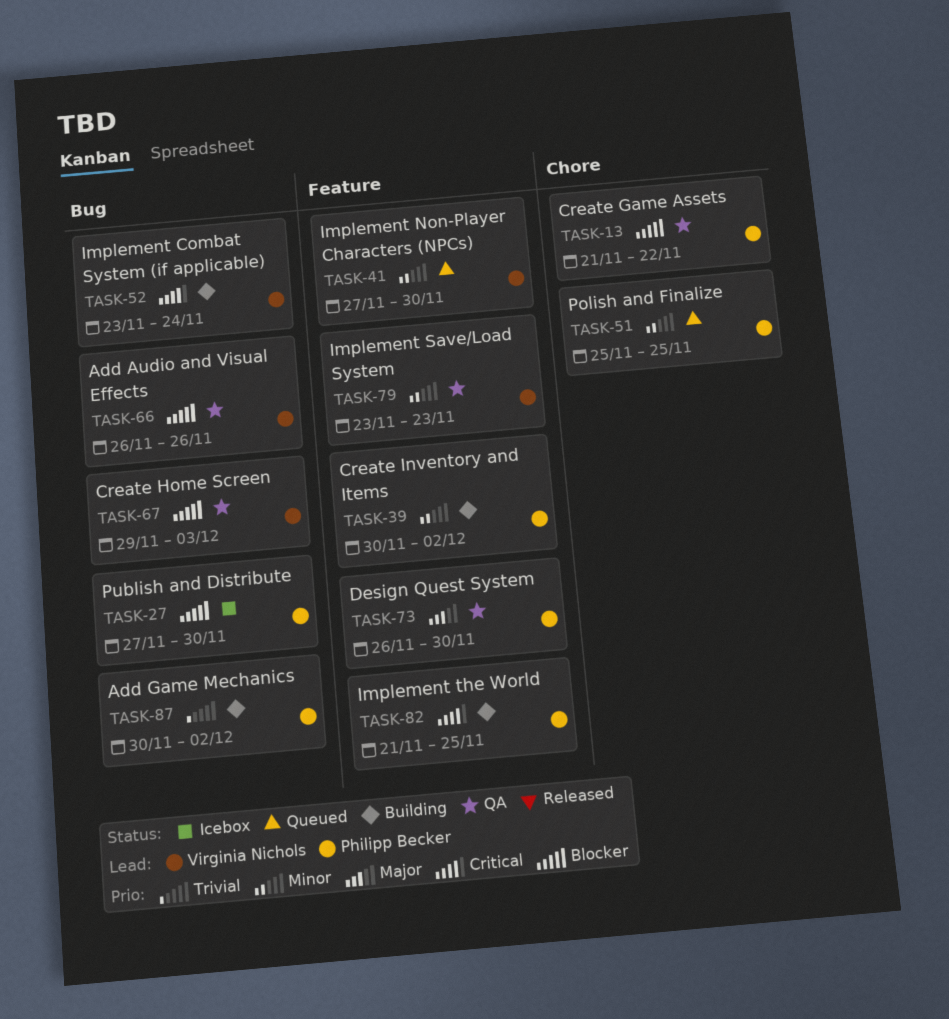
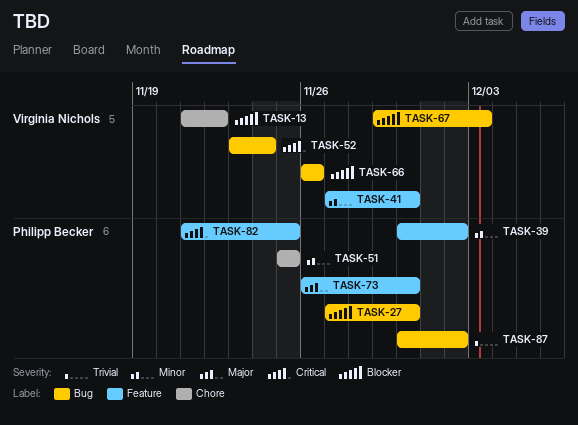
TASK-13, owner: Philipp Becker -> Virginia Nichols
TASK-79: present -> none

